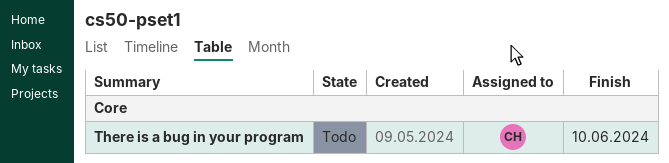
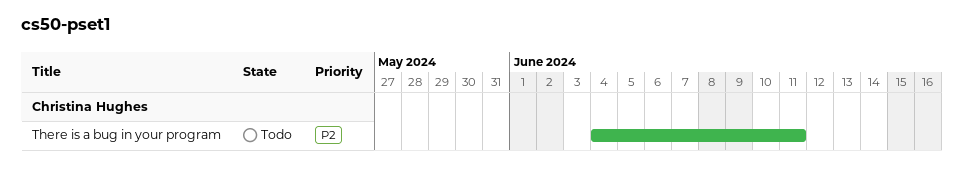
There is a bug in your program, due: Jun 10 -> Jun 11

